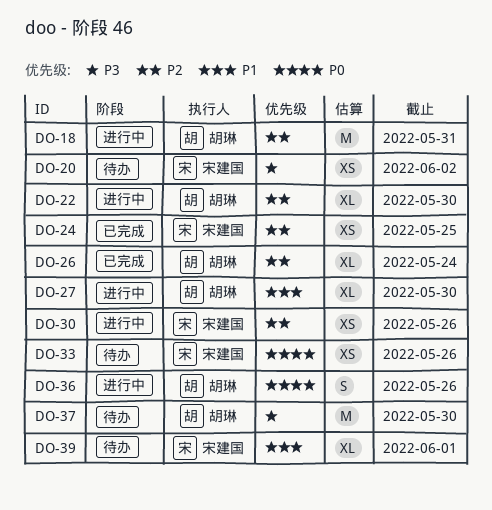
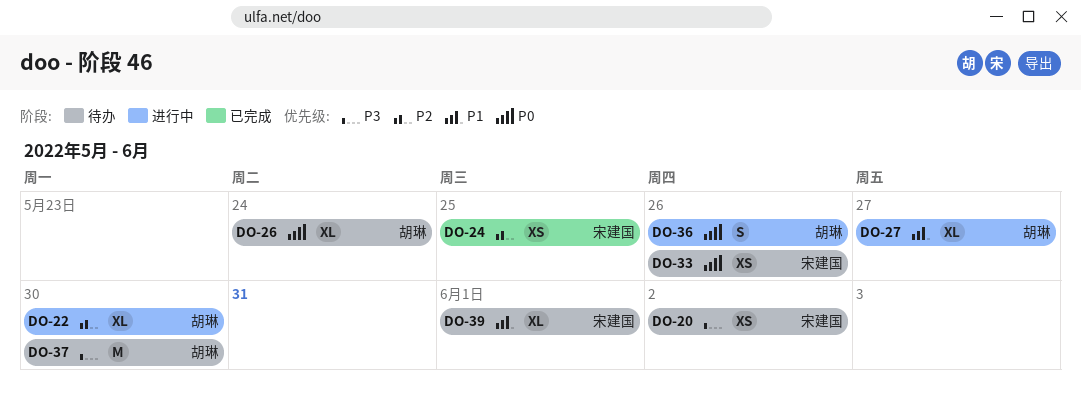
DO-18: present -> none
DO-26, status: 已完成 -> 待办
DO-26, priority: P2 -> P0
DO-27, due: May 30 -> May 27
DO-30: present -> none

